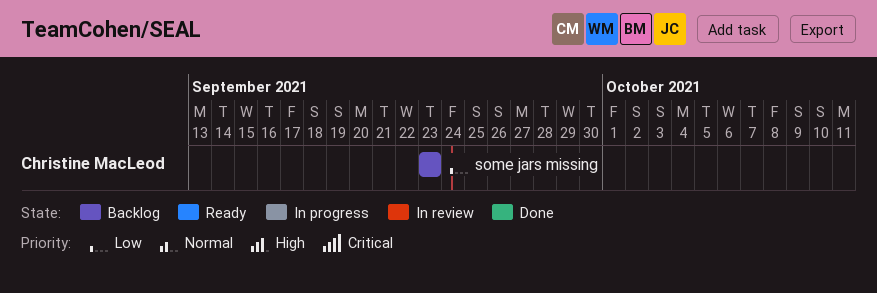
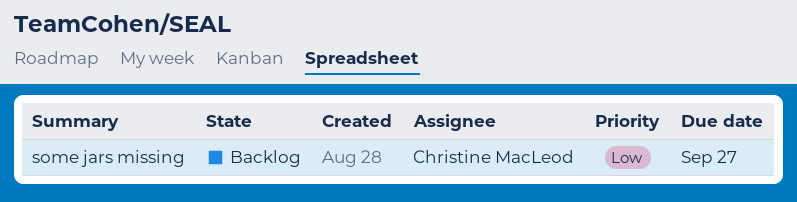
some jars missing, due: Sep 23 -> Sep 27

